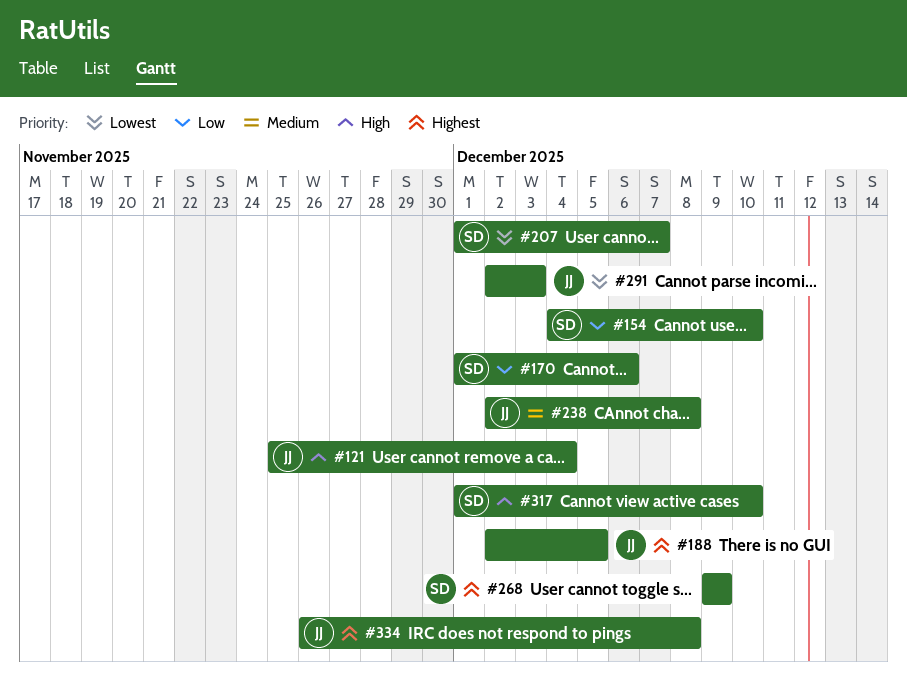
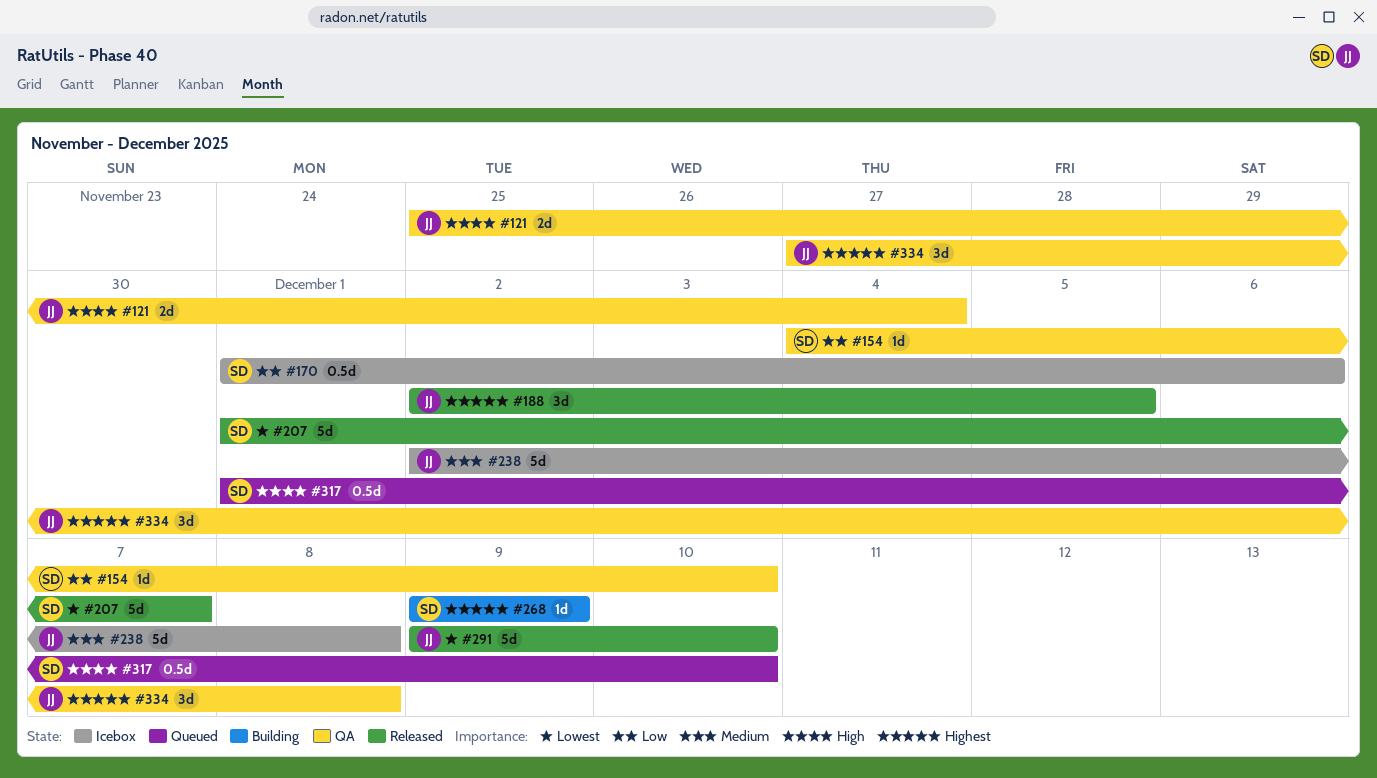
#291, start: Dec 2 -> Dec 9
#291, due: Dec 3 -> Dec 10
#334, start: Nov 26 -> Nov 27

